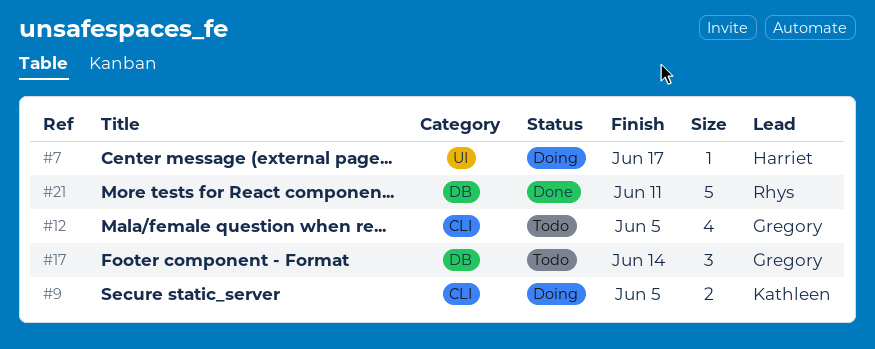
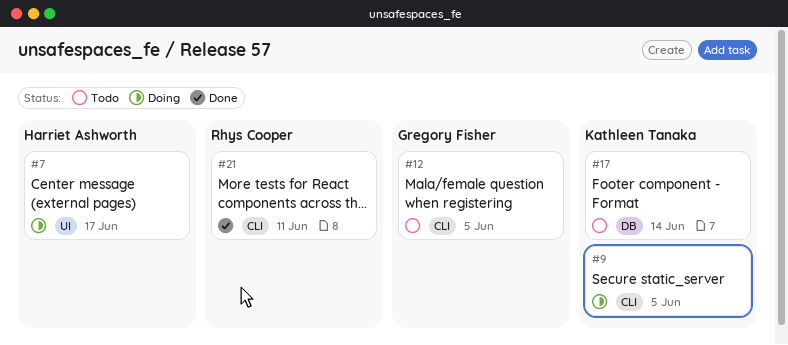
#17, owner: Gregory Fisher -> Kathleen Tanaka
#21, label: DB -> CLI

